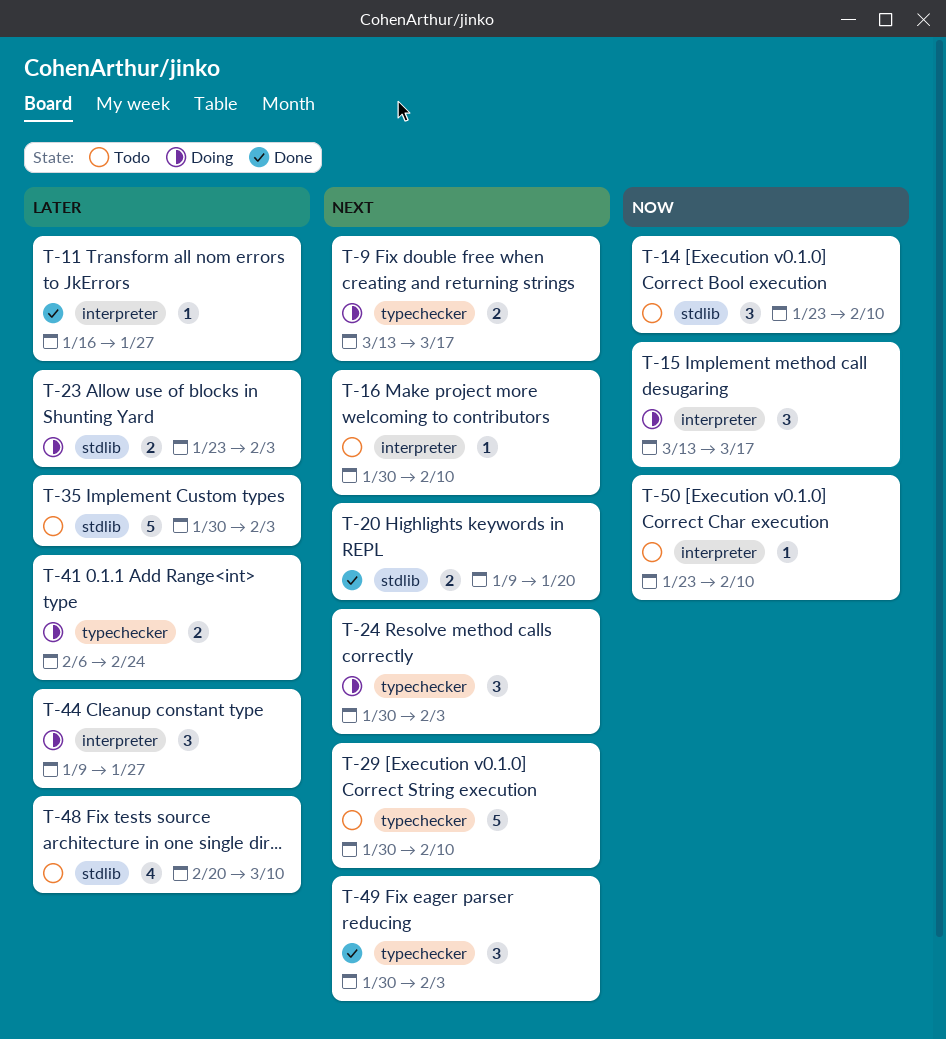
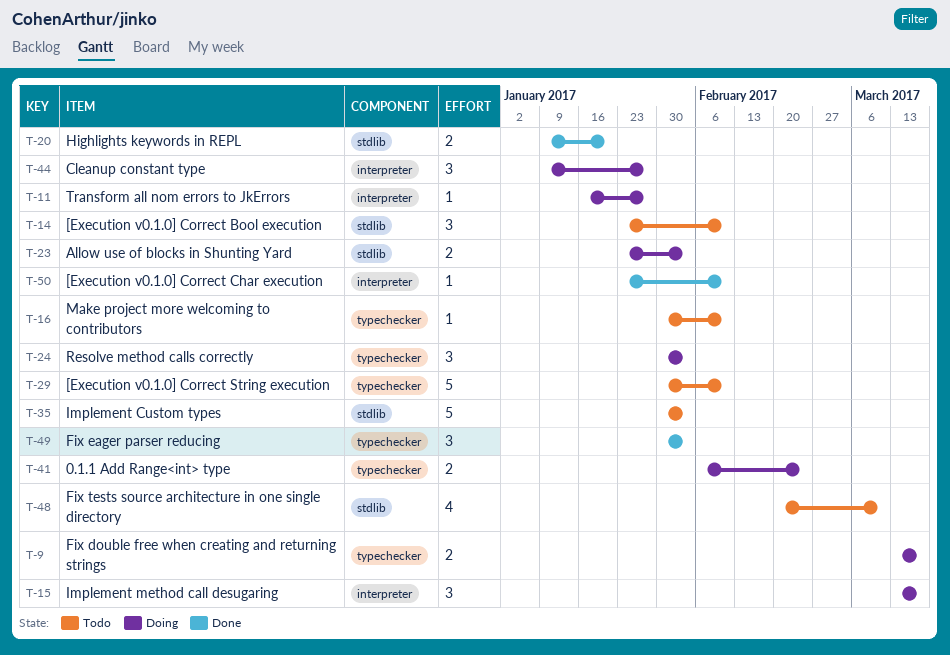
T-11, status: Done -> Doing
T-16, label: interpreter -> typechecker
T-50, status: Todo -> Done

